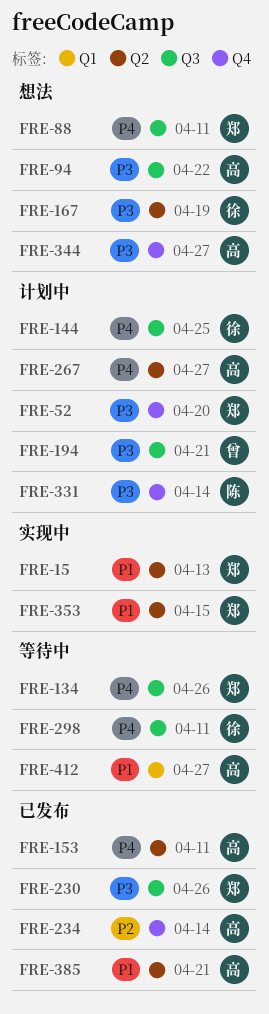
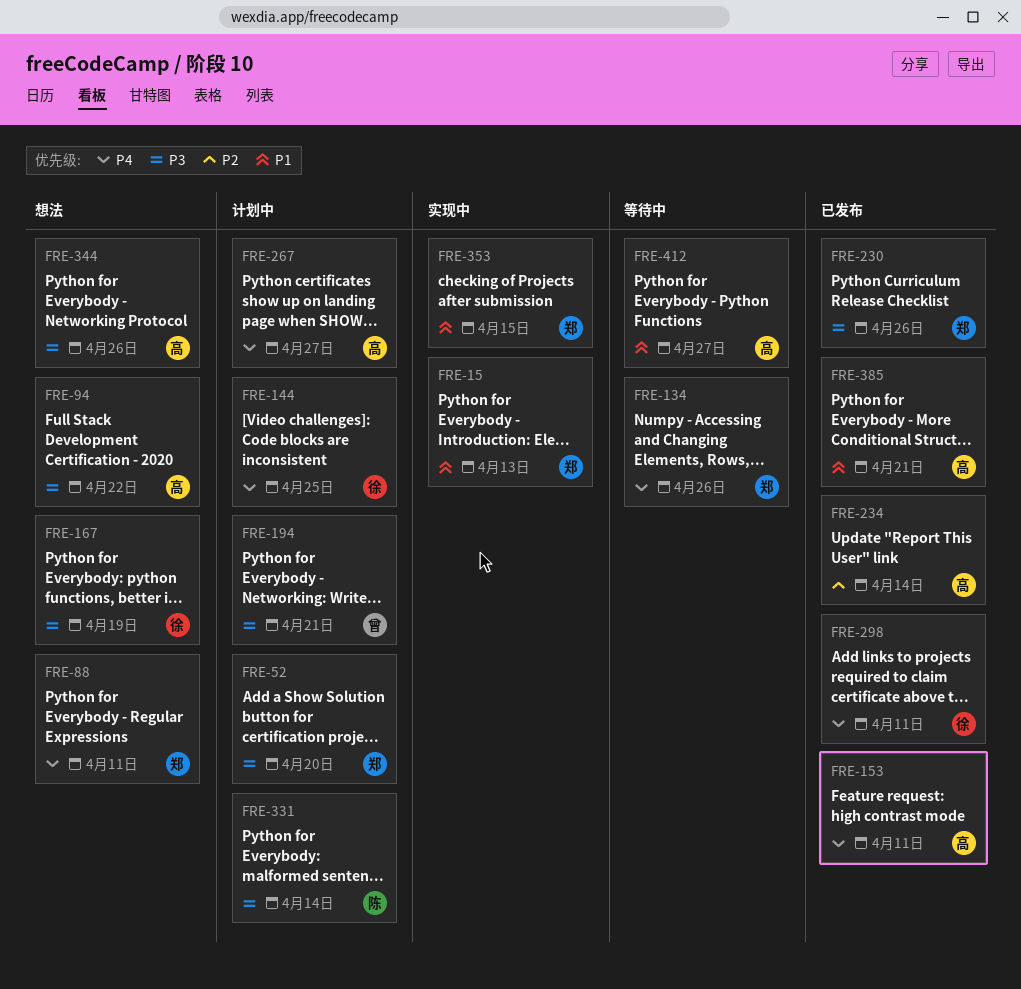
FRE-298, status: 等待中 -> 已发布
FRE-344, due: Apr 27 -> Apr 26

